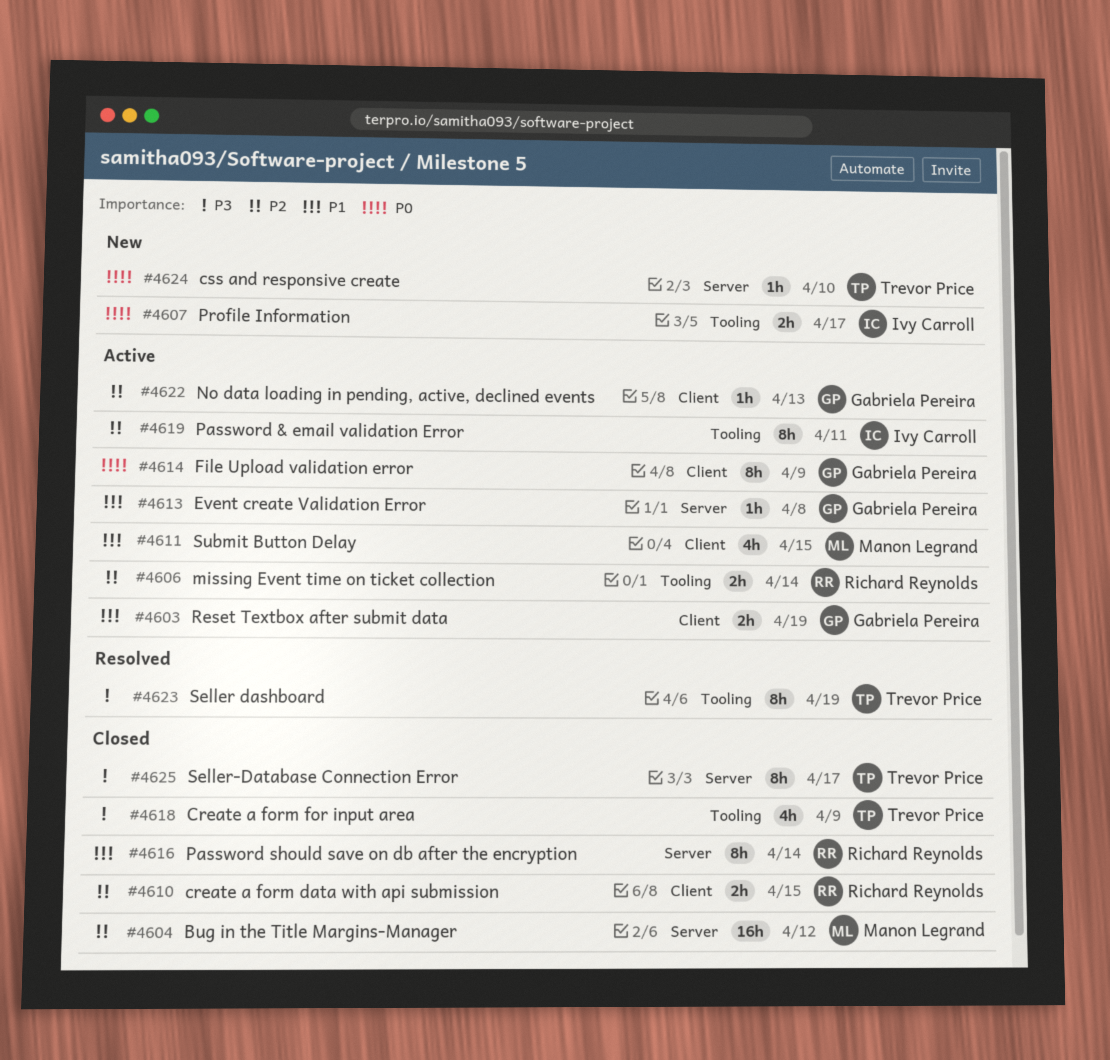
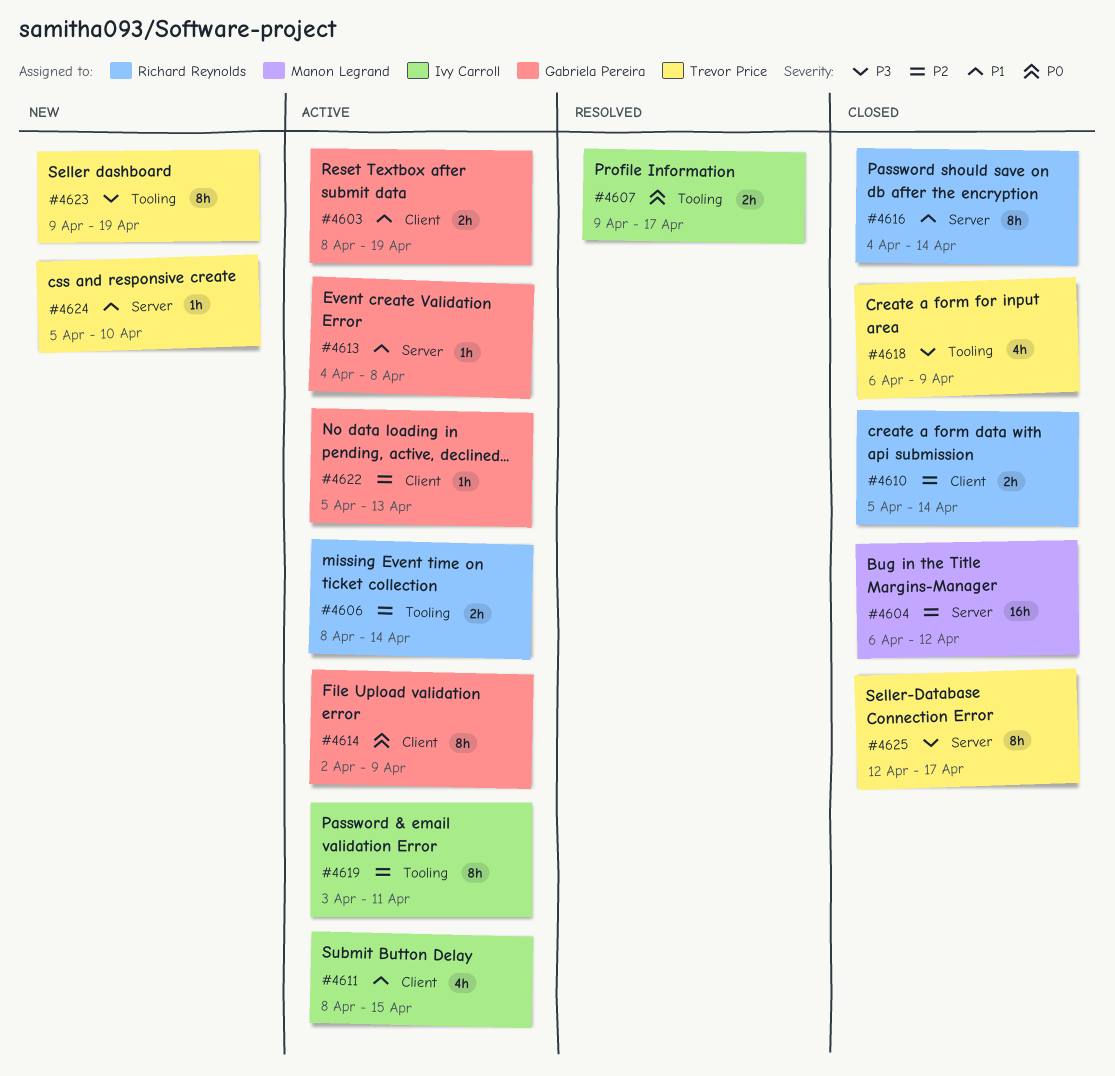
#4607, status: New -> Resolved
#4610, due: Apr 15 -> Apr 14
#4611, owner: Manon Legrand -> Ivy Carroll
#4623, status: Resolved -> New
#4624, priority: P0 -> P1

